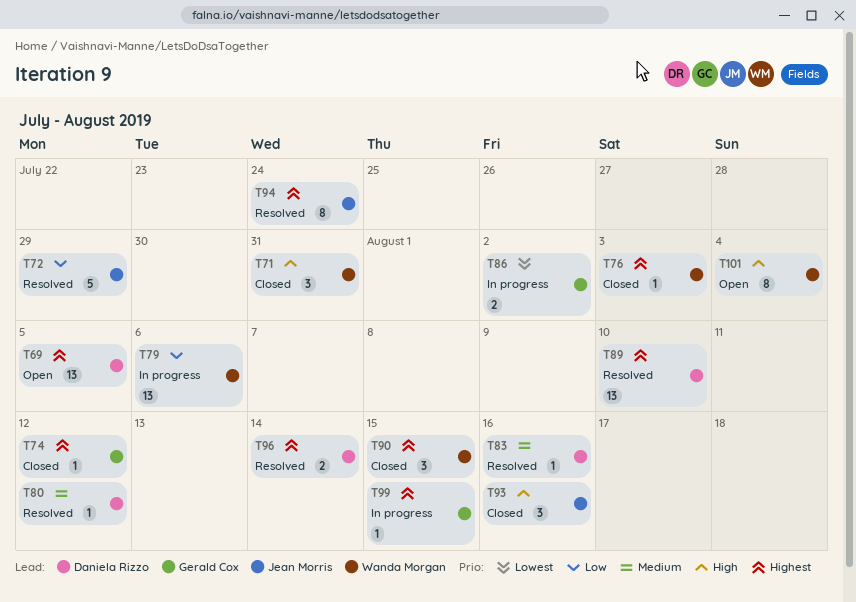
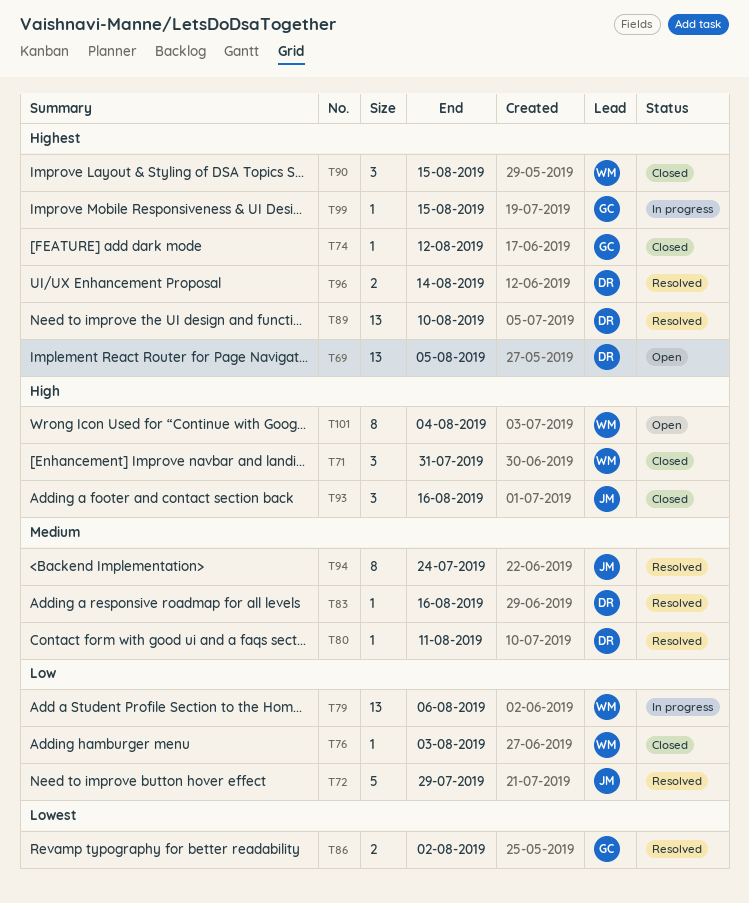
T76, priority: Highest -> Low
T80, due: Aug 12 -> Aug 11
T86, status: In progress -> Resolved
T94, priority: Highest -> Medium

